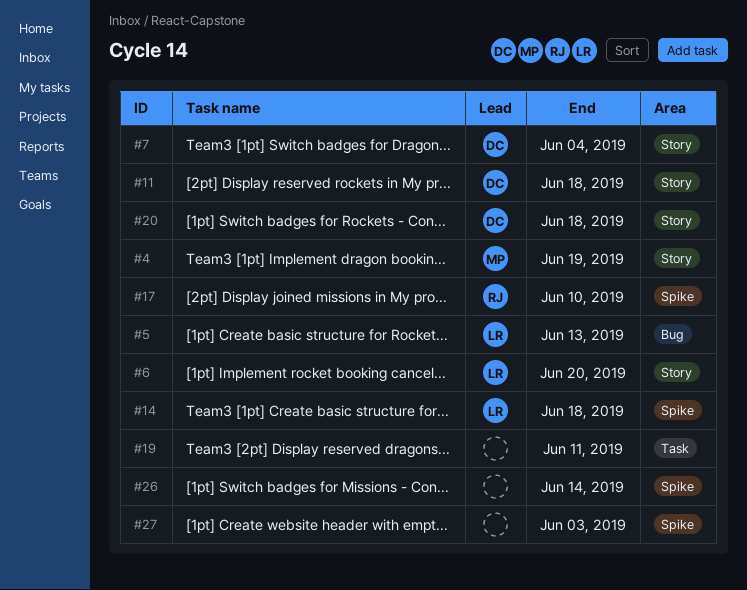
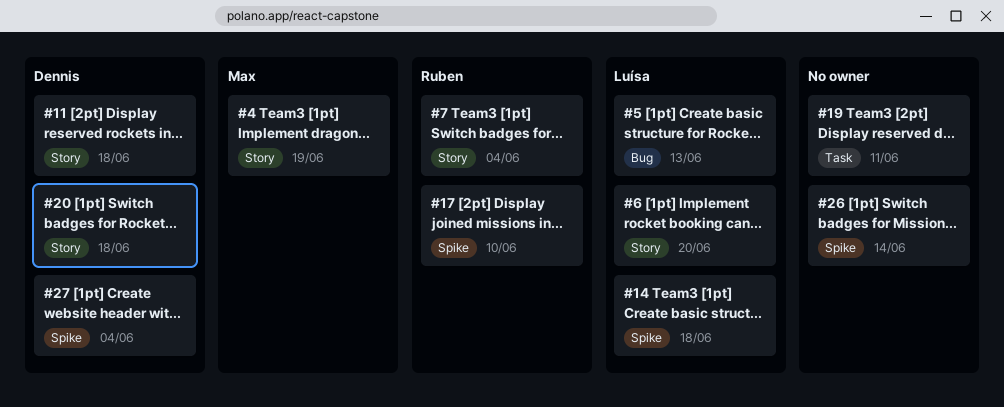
#7, owner: Dennis -> Ruben
#27, owner: none -> Dennis
#27, due: Jun 3 -> Jun 4

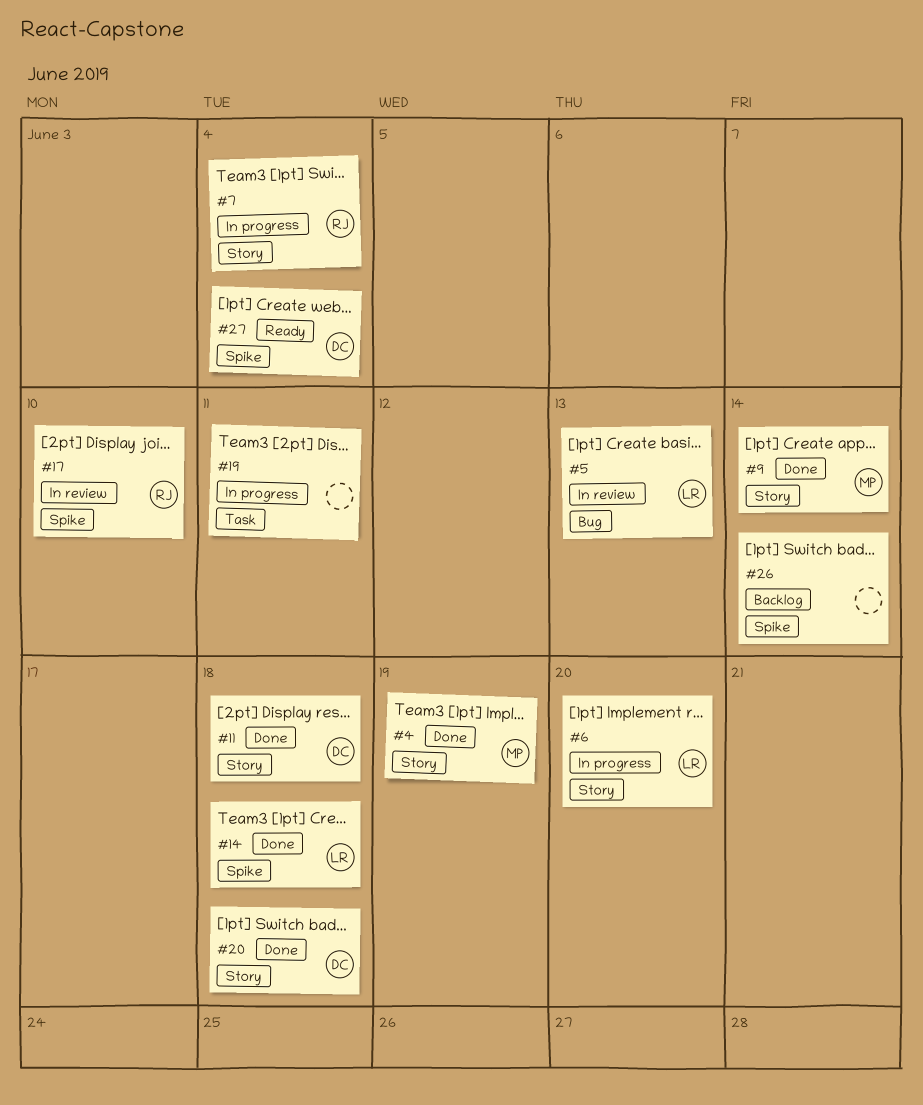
#9: none -> present

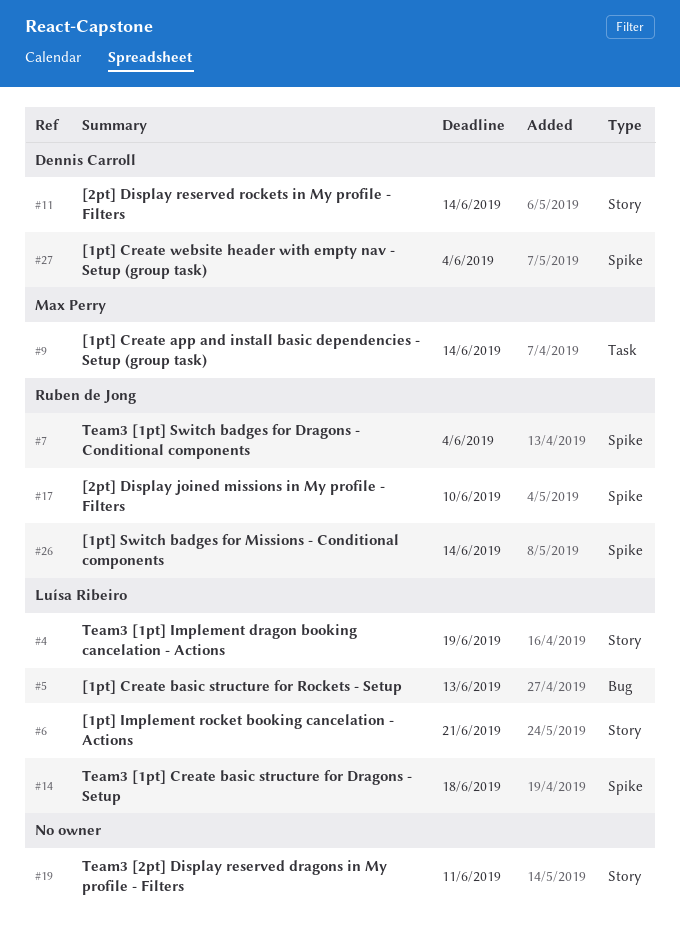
#4, owner: Max Perry -> Luísa Ribeiro
#6, due: Jun 20 -> Jun 21
#7, label: Story -> Spike
#9, label: Story -> Task
#11, due: Jun 18 -> Jun 14
#19, label: Task -> Story
#20: present -> none
#26, owner: none -> Ruben de Jong

